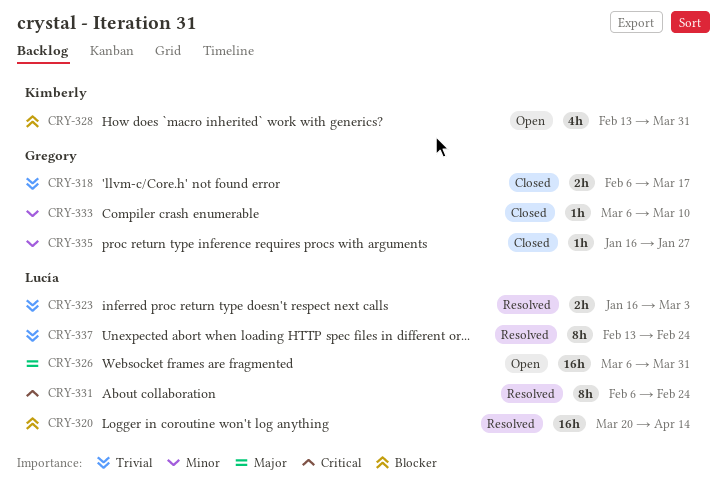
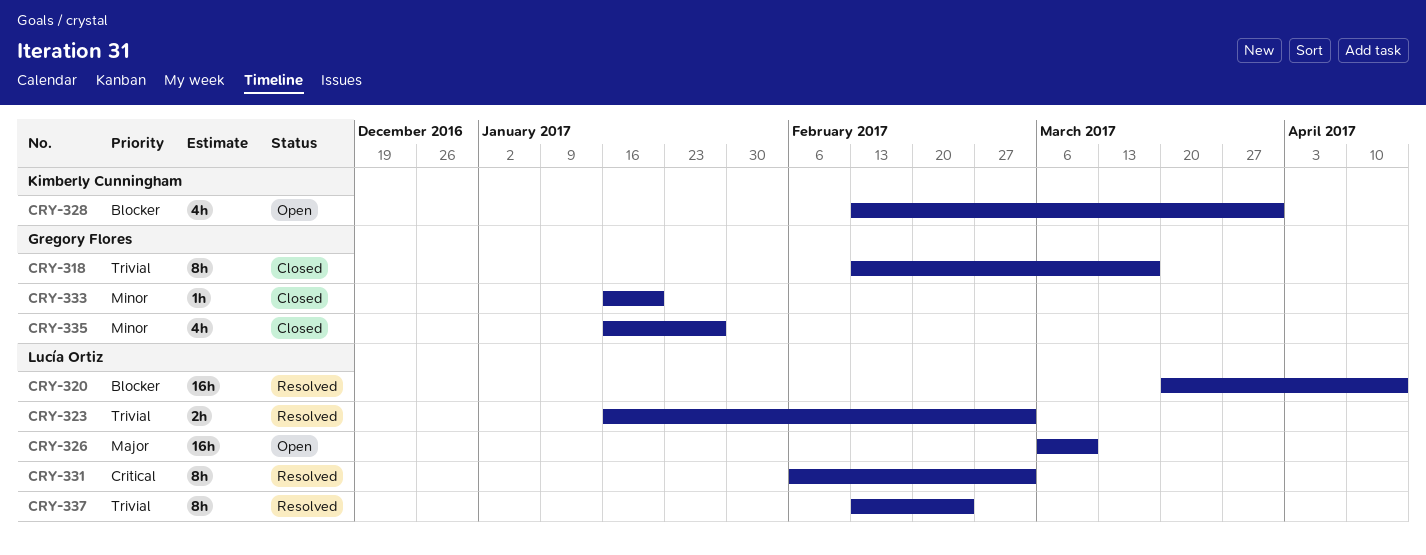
CRY-318, estimate: 2h -> 8h
CRY-318, start: Feb 6 -> Feb 13
CRY-326, due: Mar 31 -> Mar 10
CRY-331, due: Feb 24 -> Mar 3
CRY-333, start: Mar 6 -> Jan 16
CRY-333, due: Mar 10 -> Jan 20
CRY-335, estimate: 1h -> 4h

